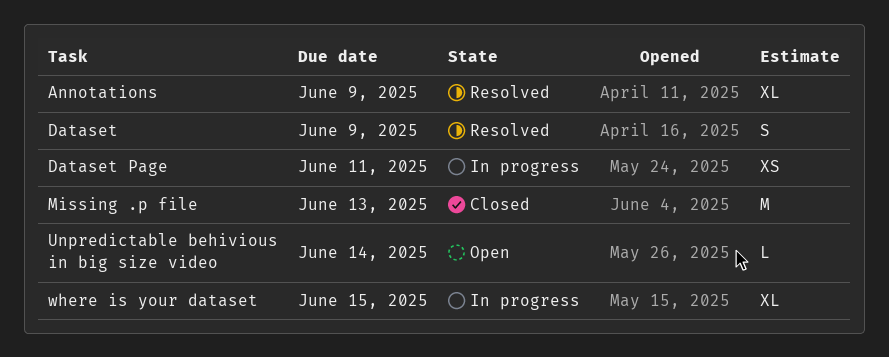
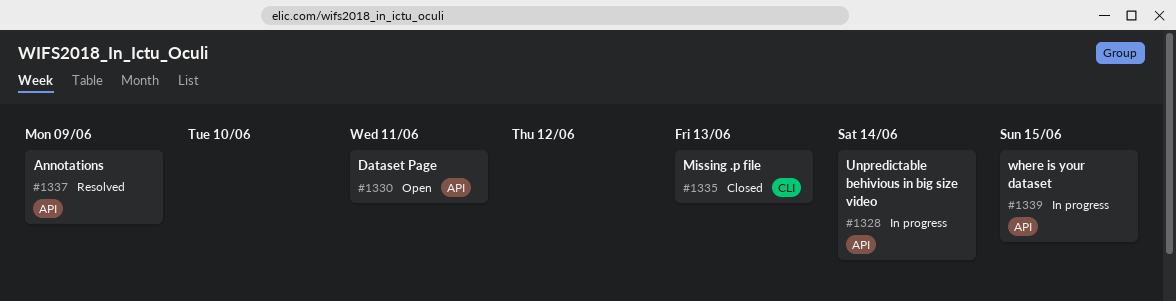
Dataset: present -> none
Dataset Page, status: In progress -> Open
Unpredictable behivious in big size video, status: Open -> In progress

